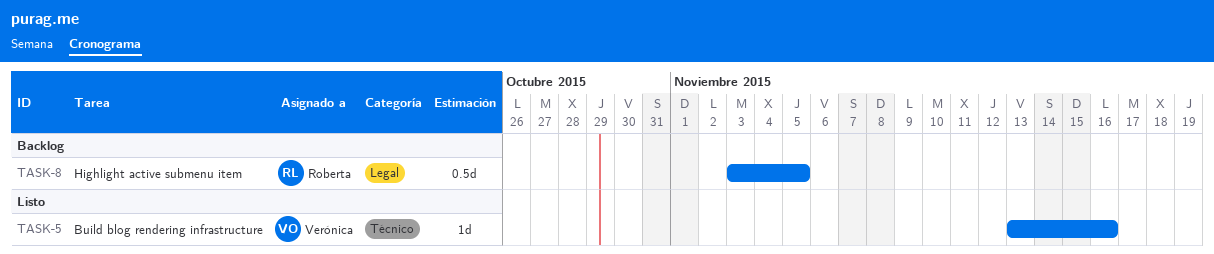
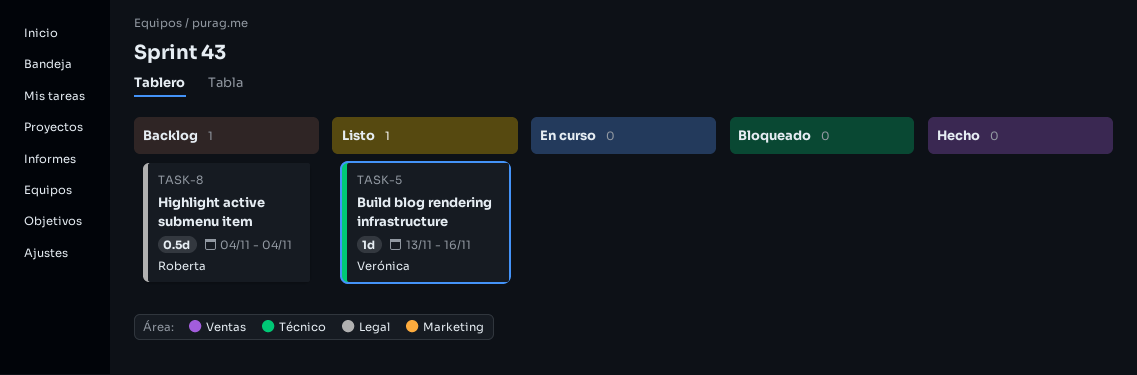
TASK-8, start: Nov 3 -> Nov 4
TASK-8, due: Nov 5 -> Nov 4

